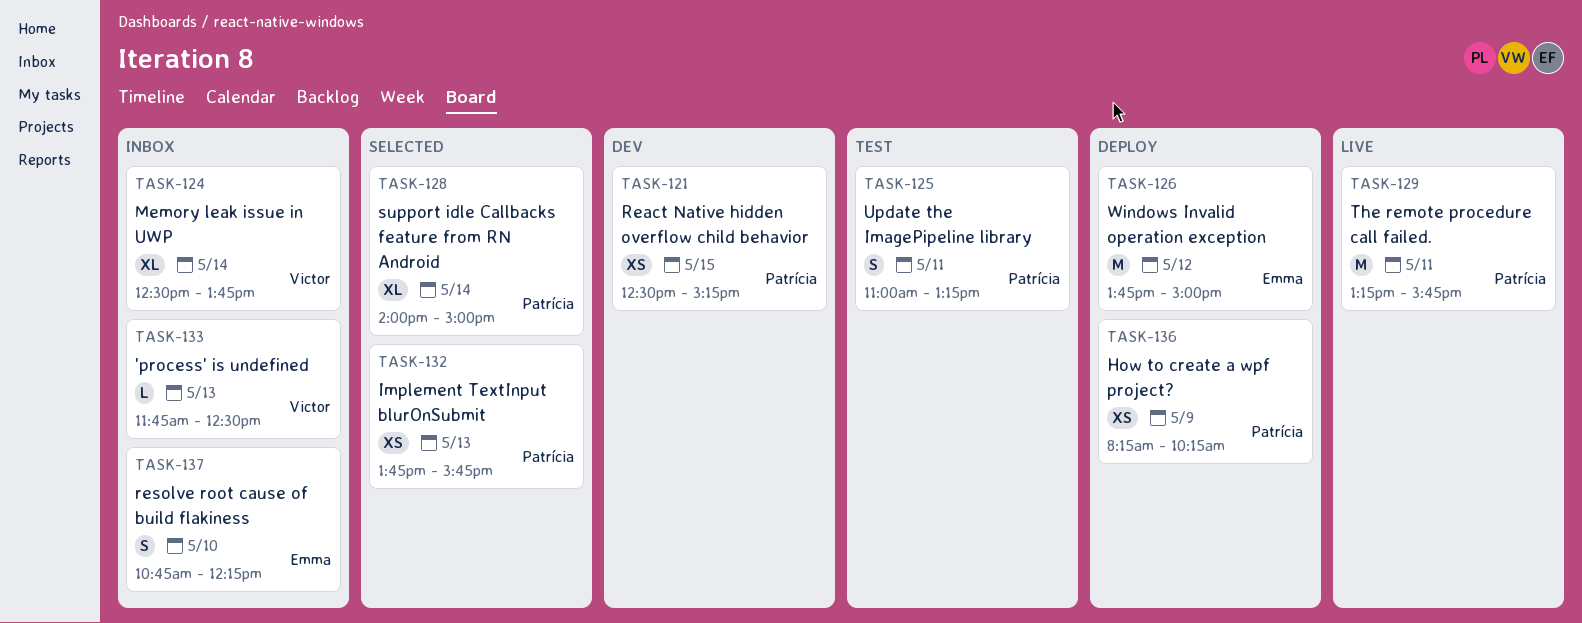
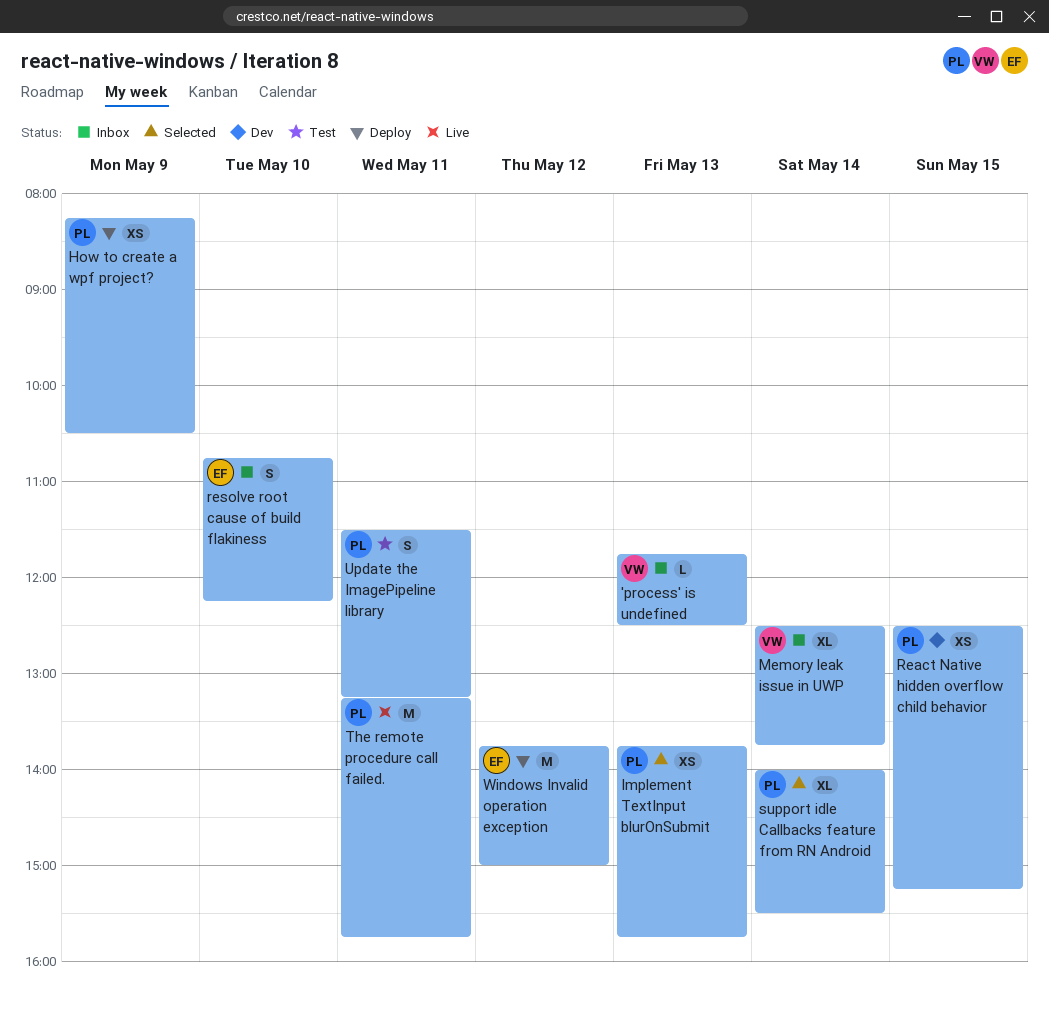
How to create a wpf project?, ends: 10:15 -> 10:30
support idle Callbacks feature from RN Android, ends: 15:00 -> 15:30
Update the ImagePipeline library, begins: 11:00 -> 11:30

